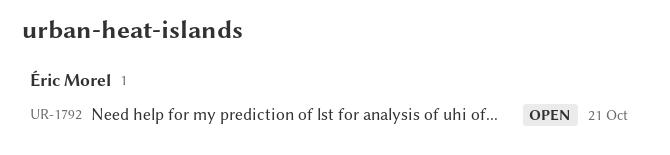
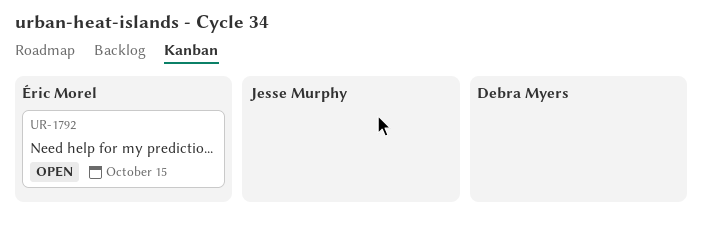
UR-1792, due: Oct 21 -> Oct 15

